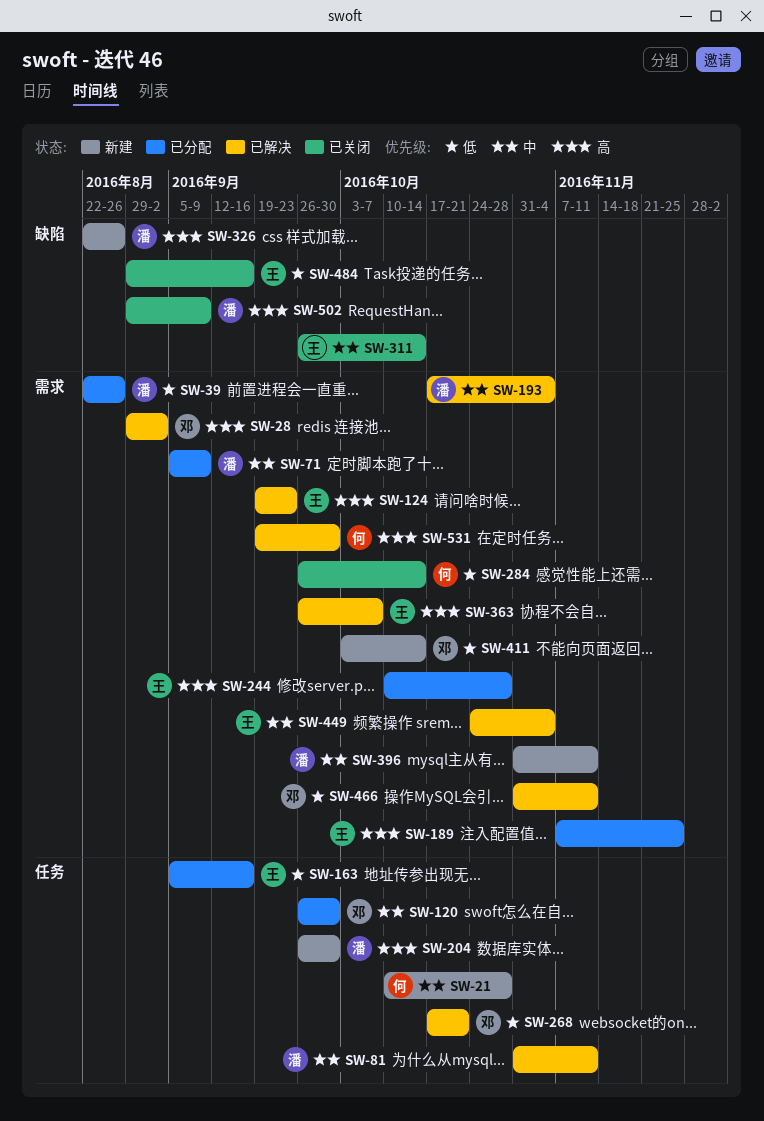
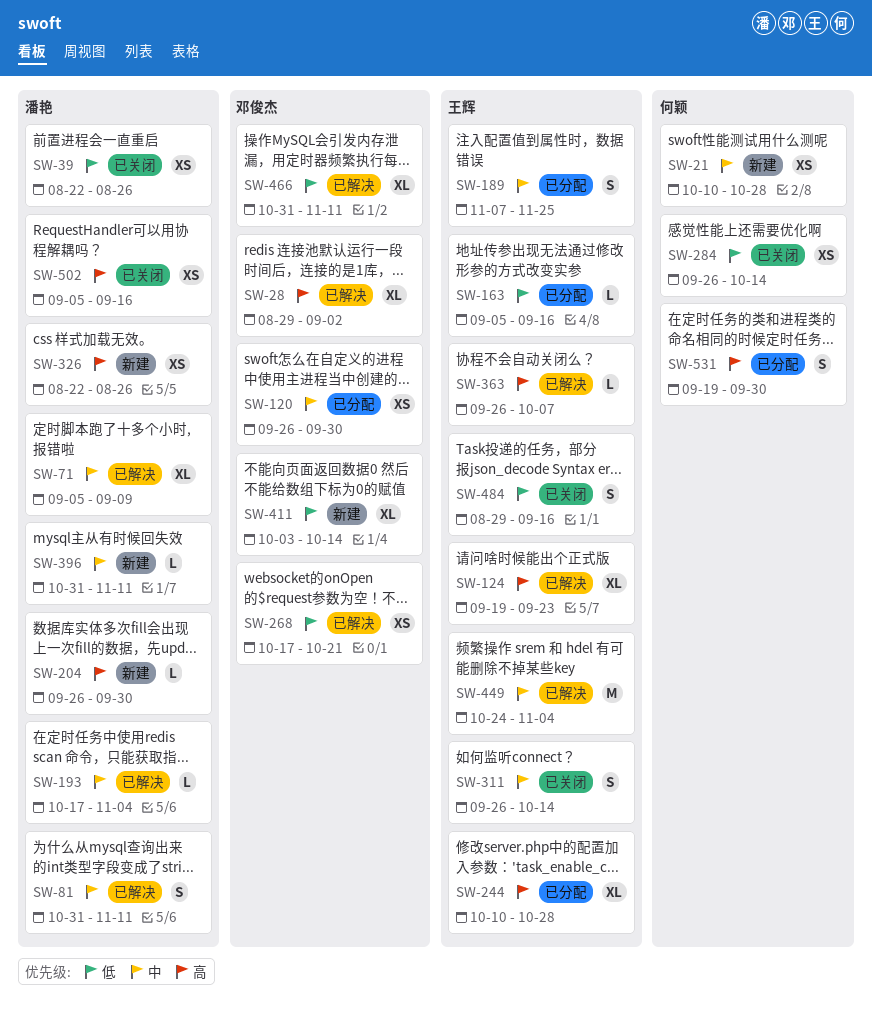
SW-39, status: 已分配 -> 已关闭
SW-71, status: 已分配 -> 已解决
SW-189, priority: 高 -> 中
SW-502, start: Aug 29 -> Sep 5
SW-502, due: Sep 9 -> Sep 16
SW-531, status: 已解决 -> 已分配

